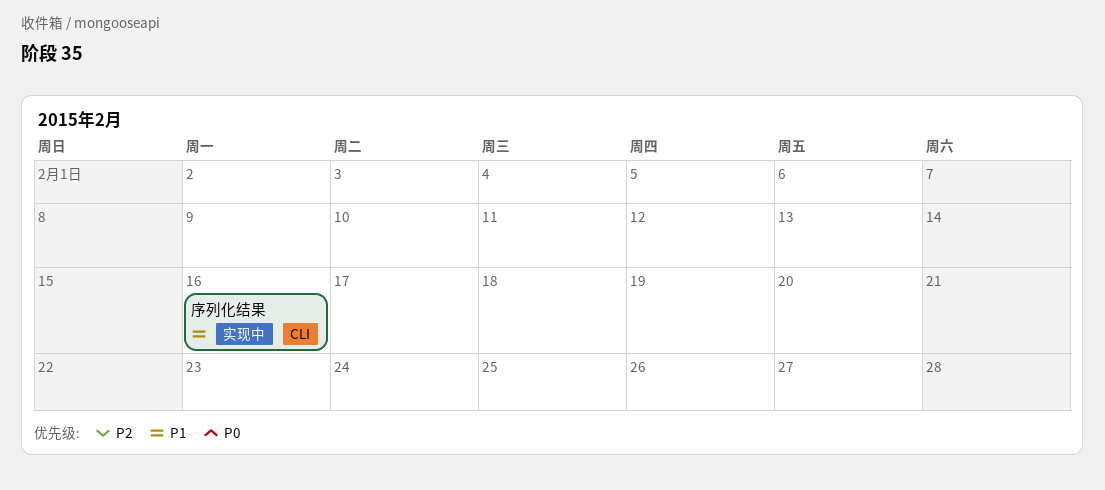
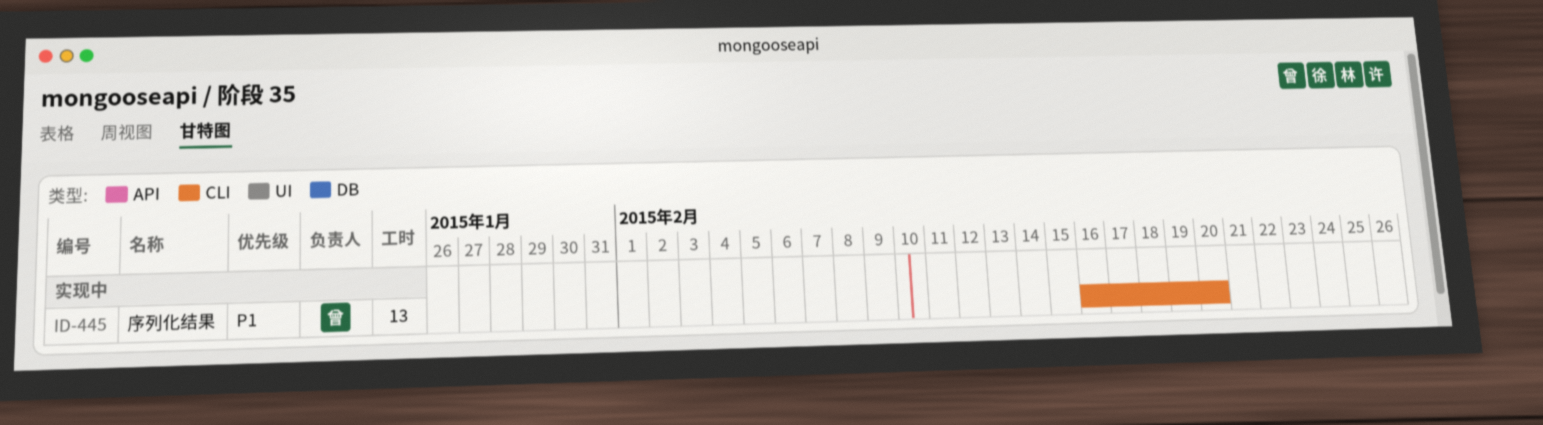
序列化结果, due: Feb 16 -> Feb 20

